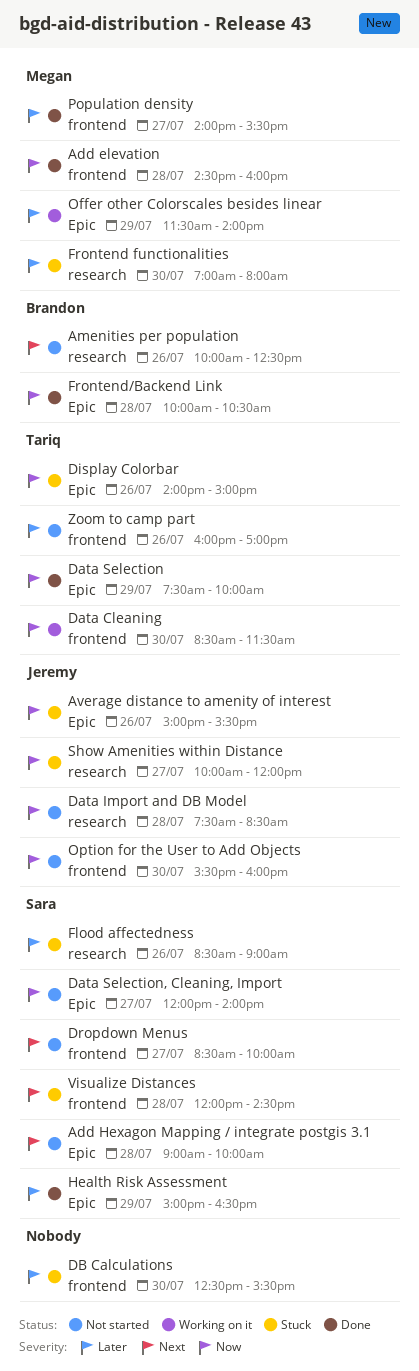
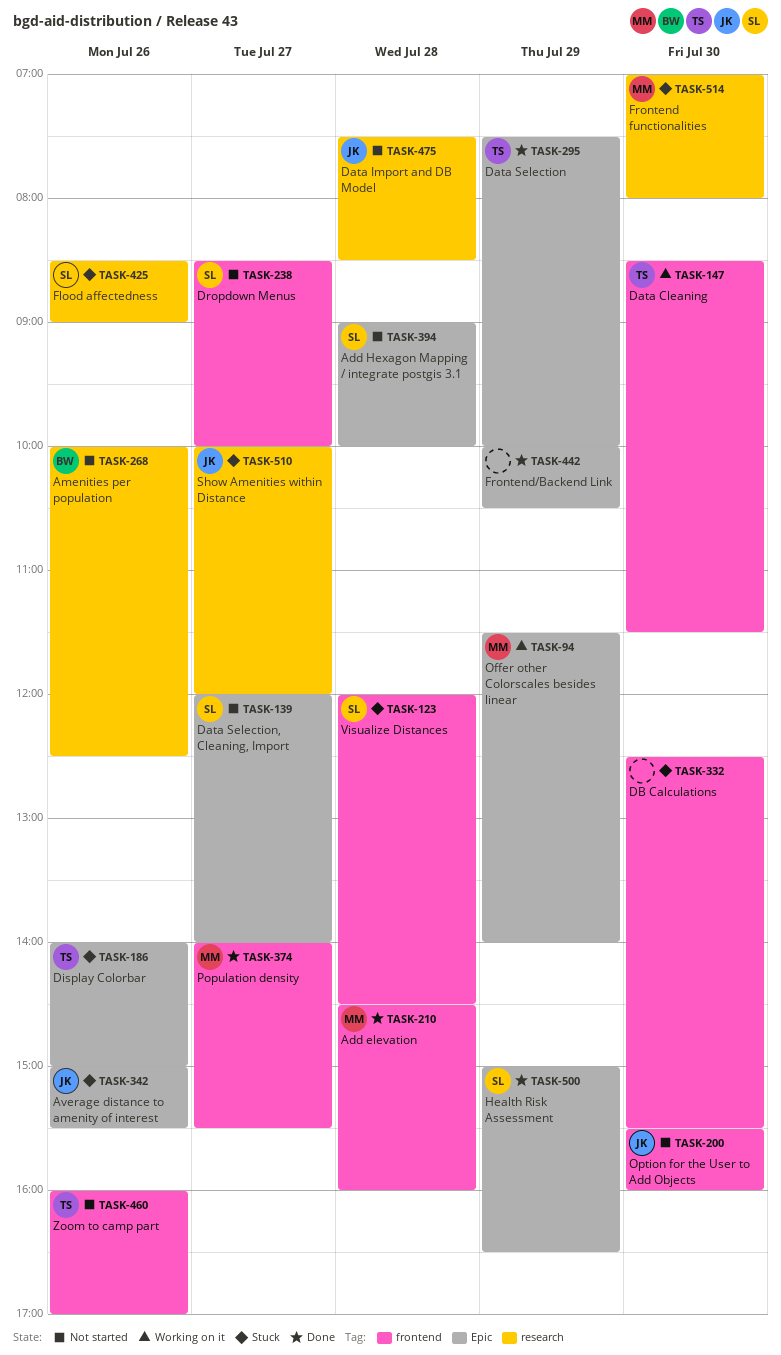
Frontend/Backend Link, owner: Brandon -> none
Frontend/Backend Link, day: Jul 28 -> Jul 29

